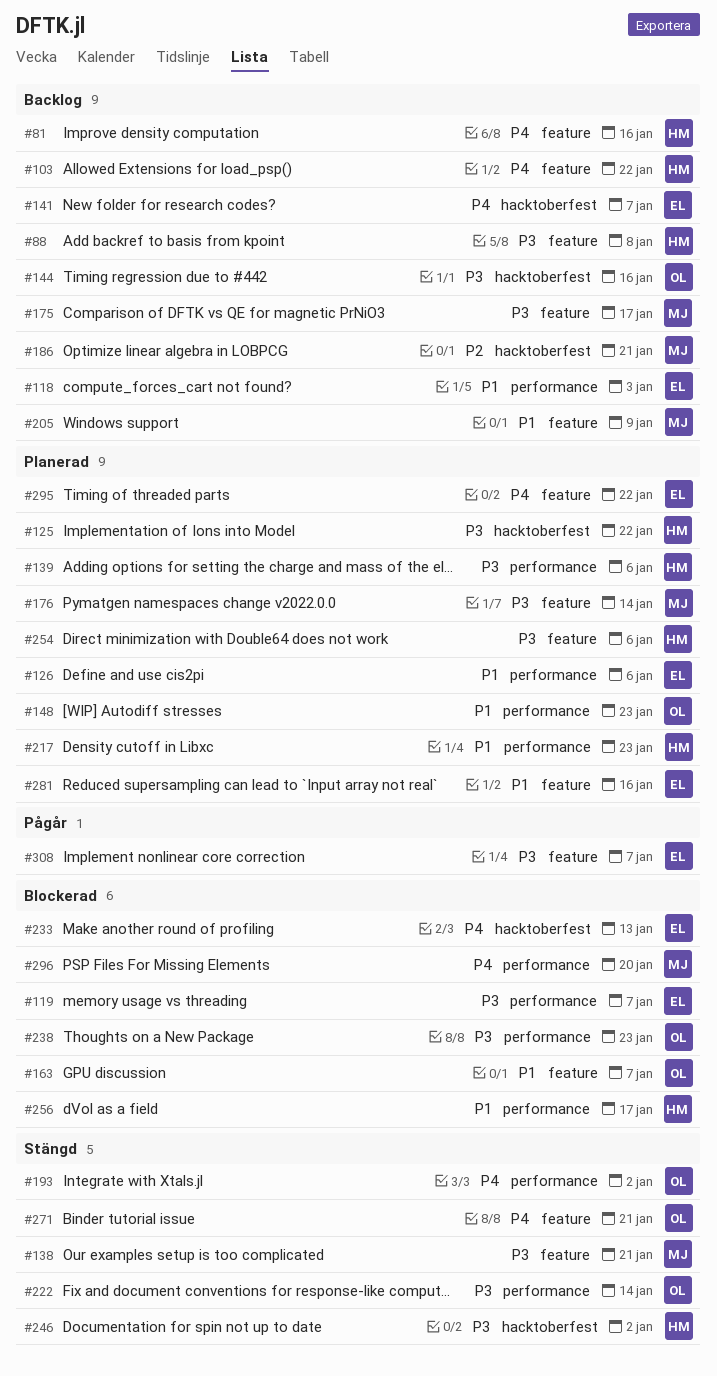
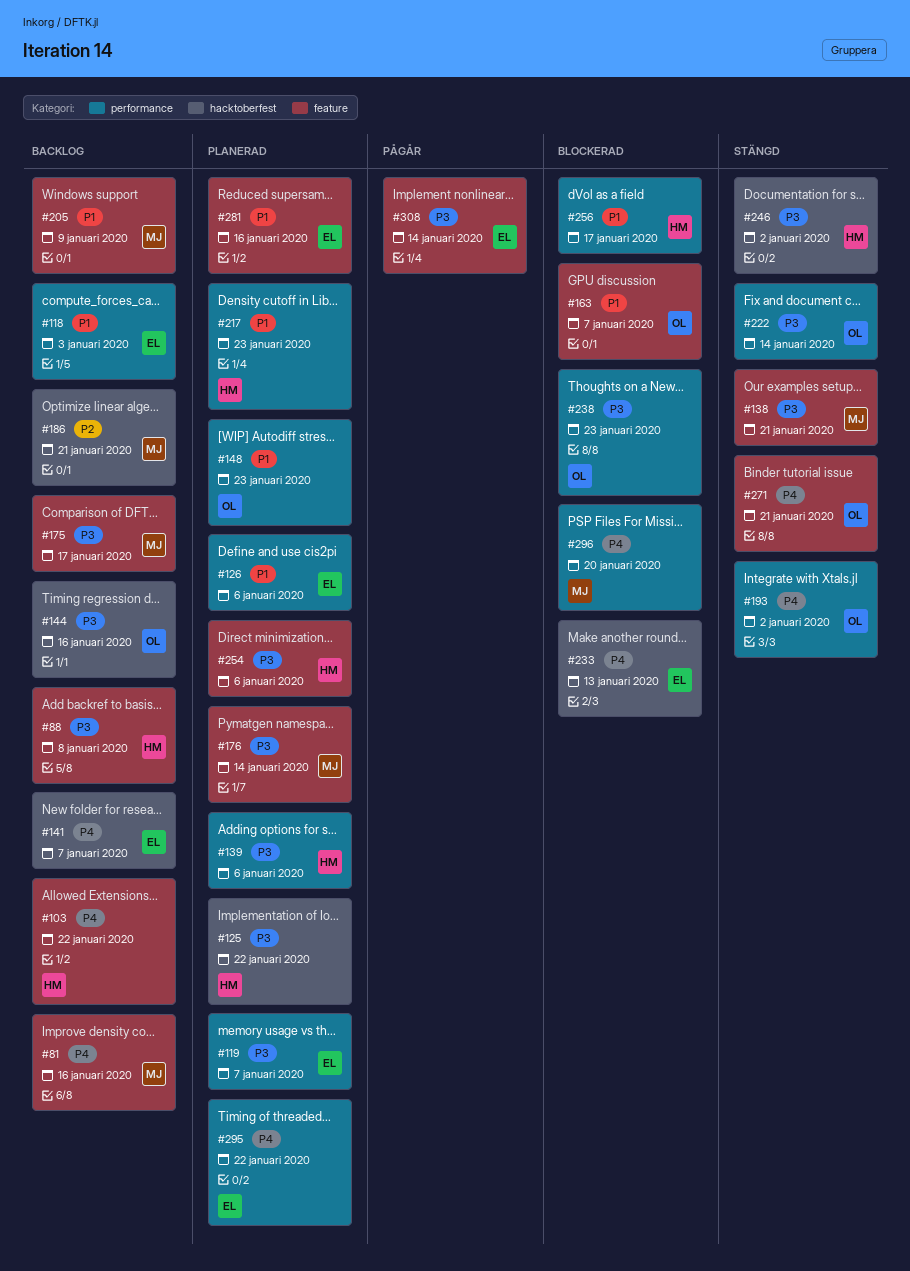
#81, owner: HM -> MJ
#119, status: Blockerad -> Planerad
#295, label: feature -> performance
#308, due: Jan 7 -> Jan 14

